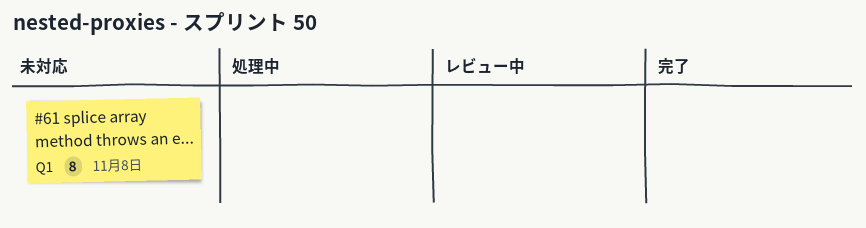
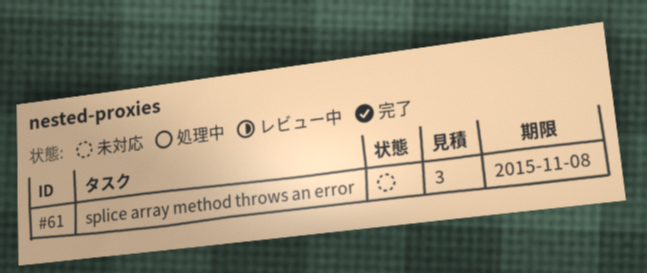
#61, estimate: 8 -> 3

